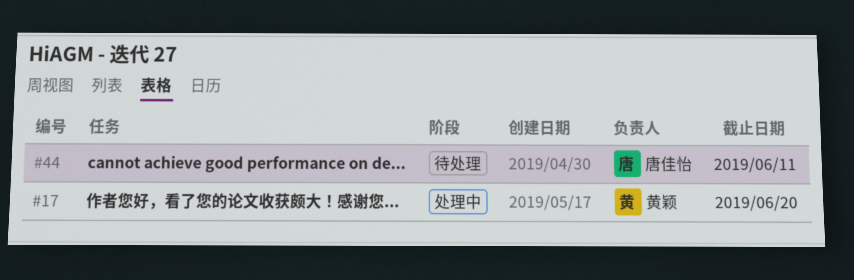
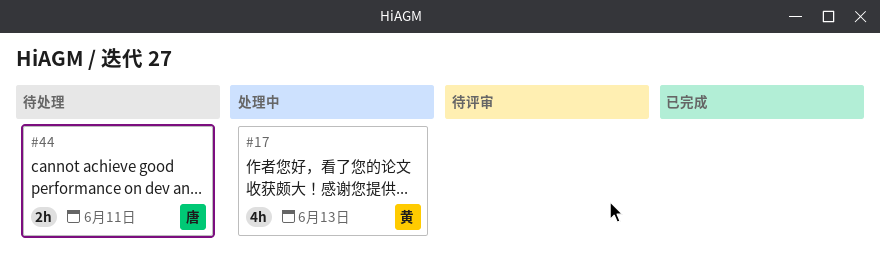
#17, due: Jun 20 -> Jun 13

